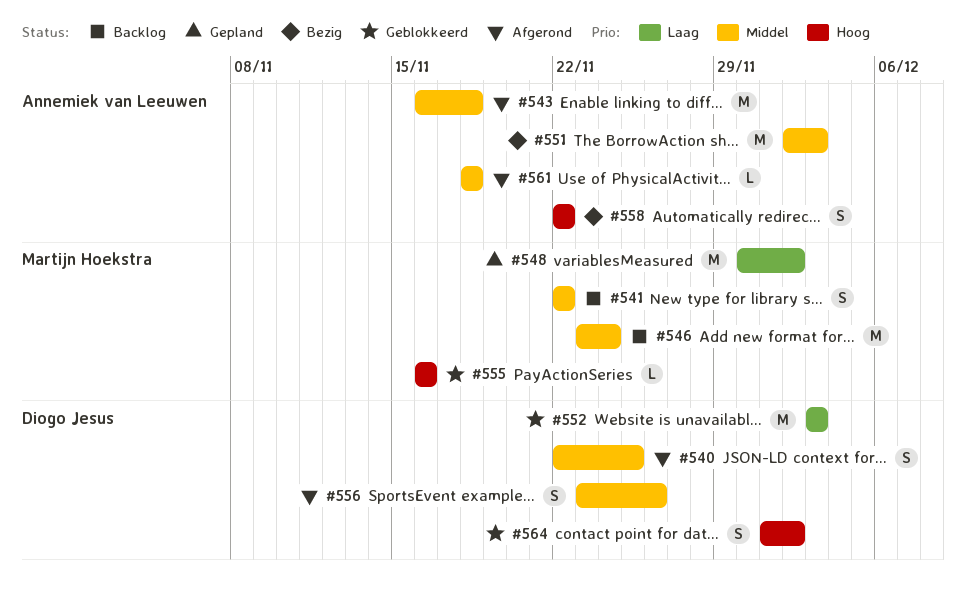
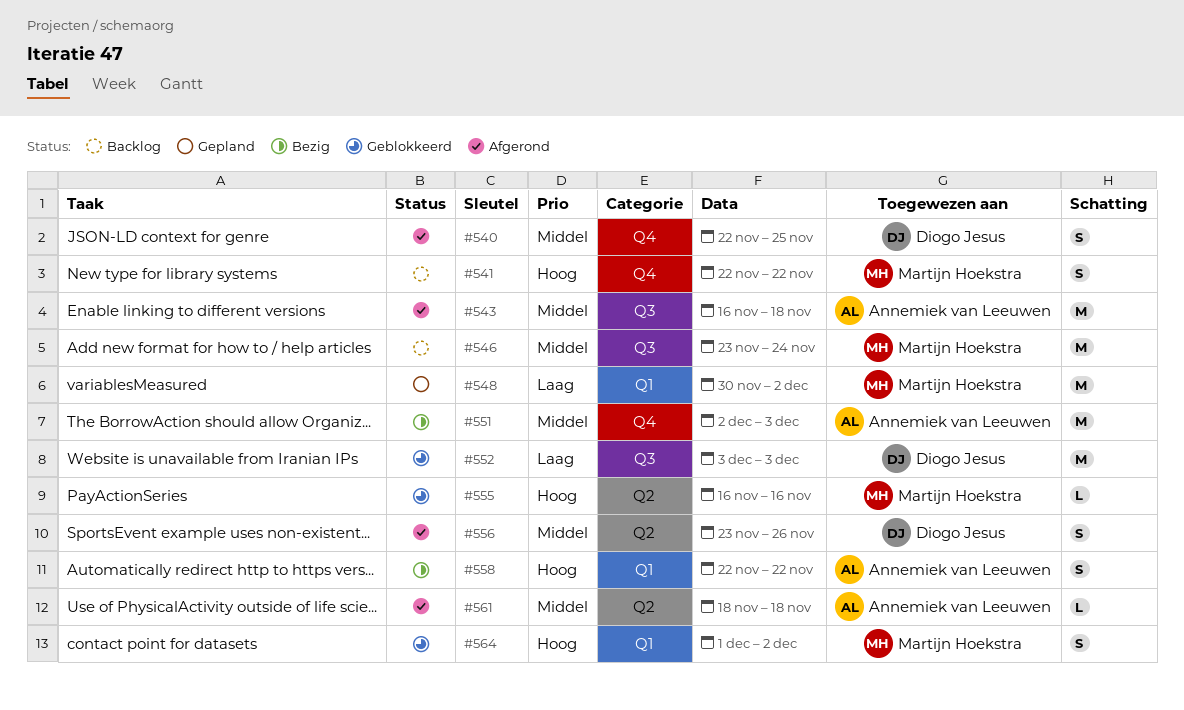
#541, priority: Middel -> Hoog
#564, owner: Diogo Jesus -> Martijn Hoekstra

